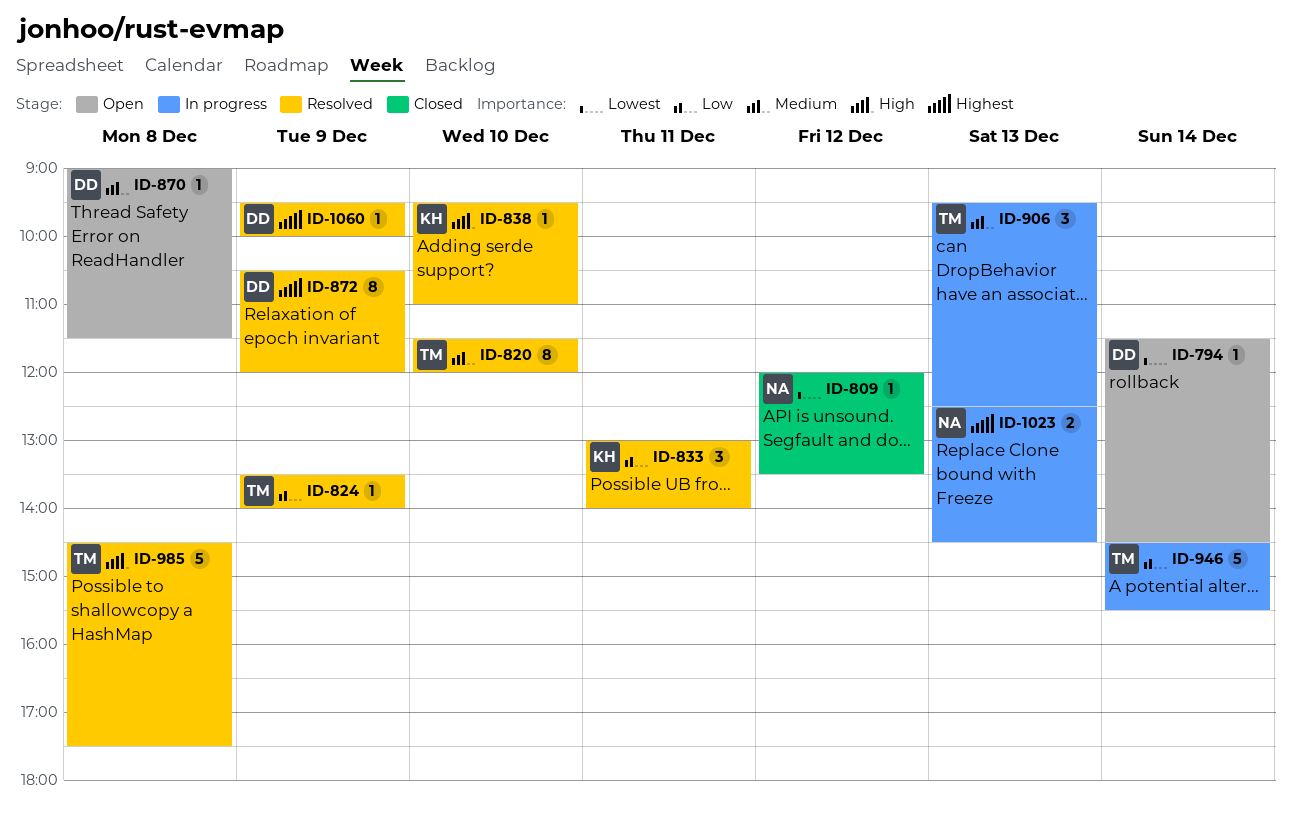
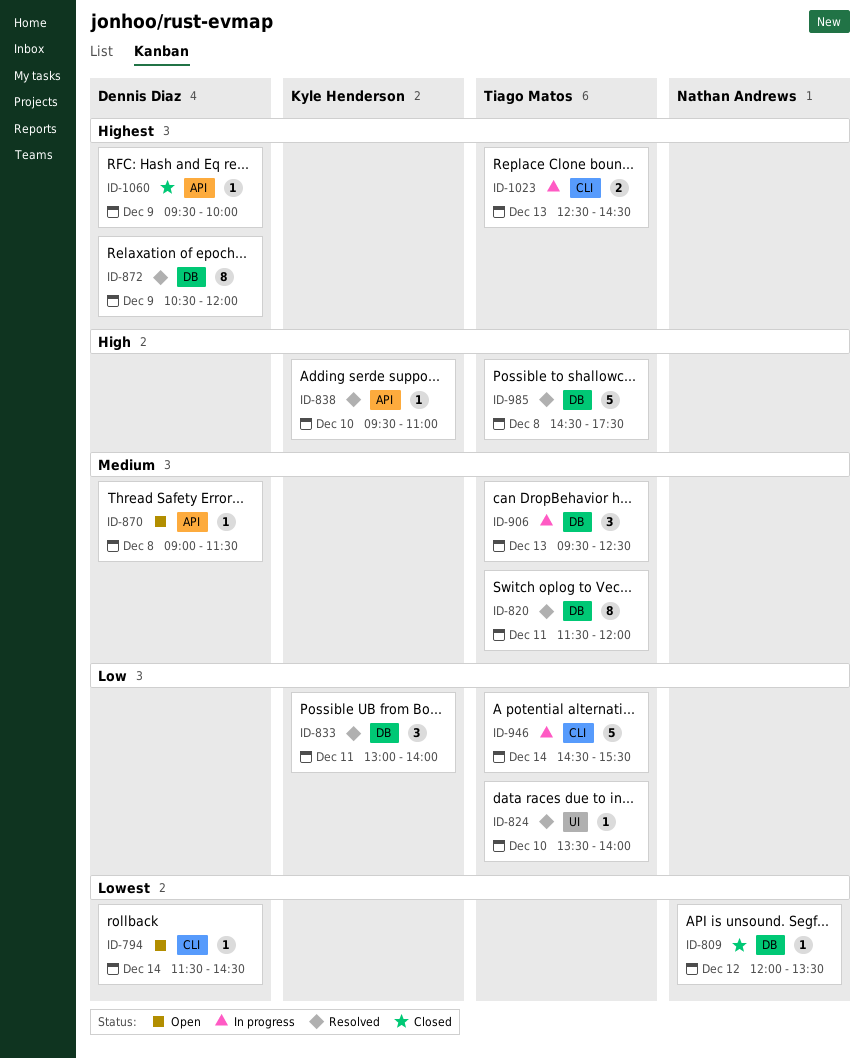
ID-820, day: Dec 10 -> Dec 11
ID-824, day: Dec 9 -> Dec 10
ID-1023, owner: Nathan Andrews -> Tiago Matos
ID-1060, status: Resolved -> Closed

